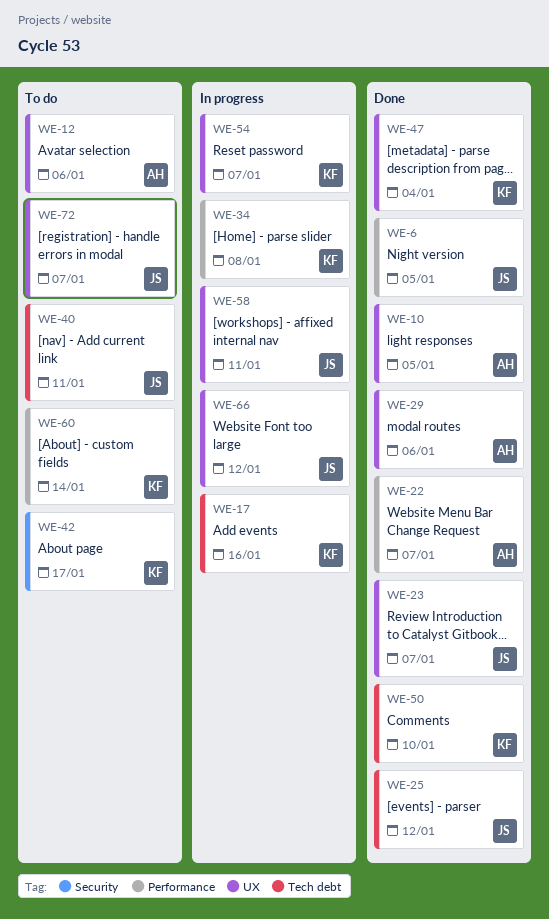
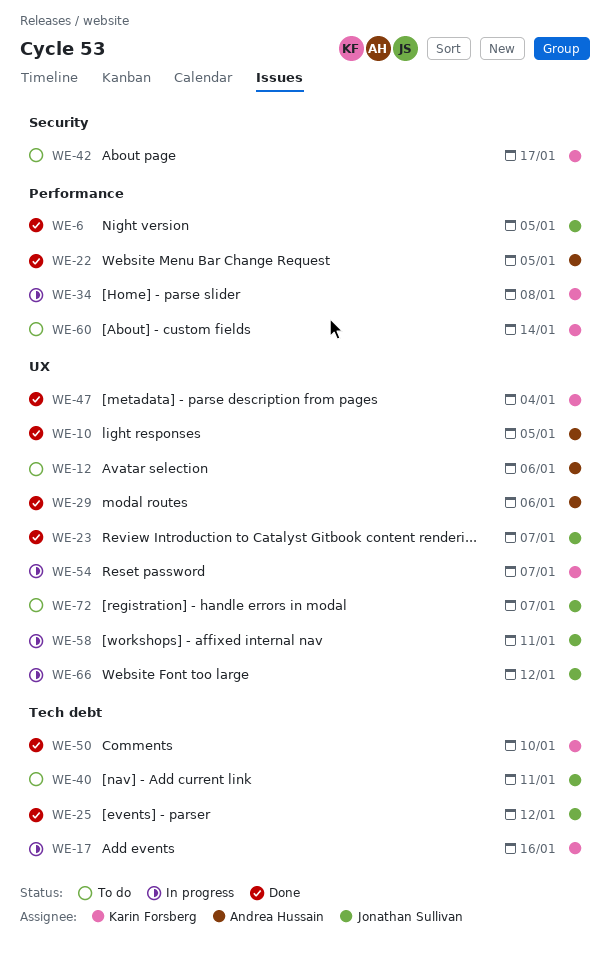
WE-22, due: Jan 7 -> Jan 5

